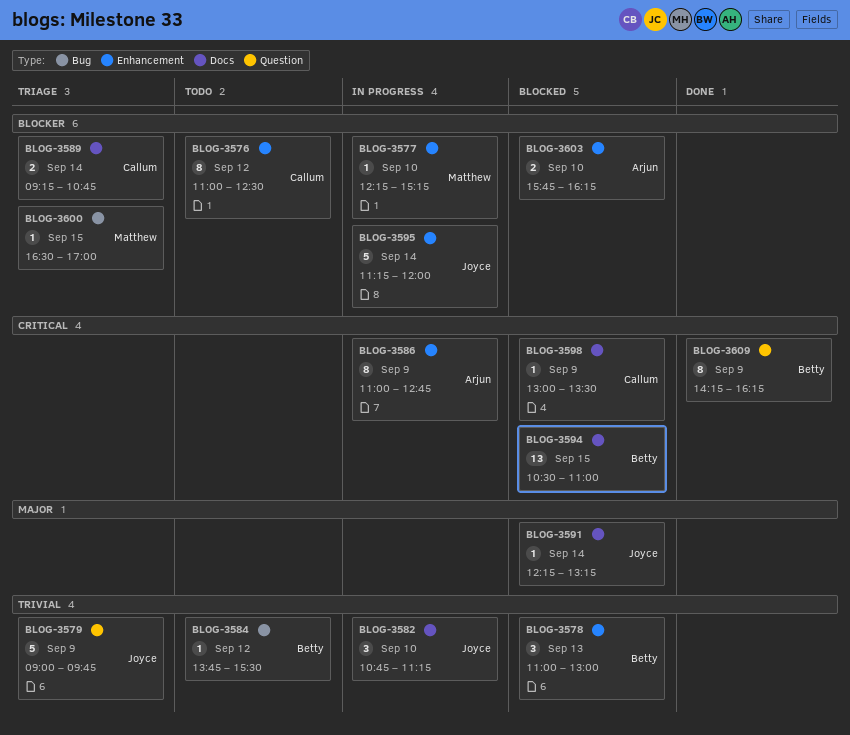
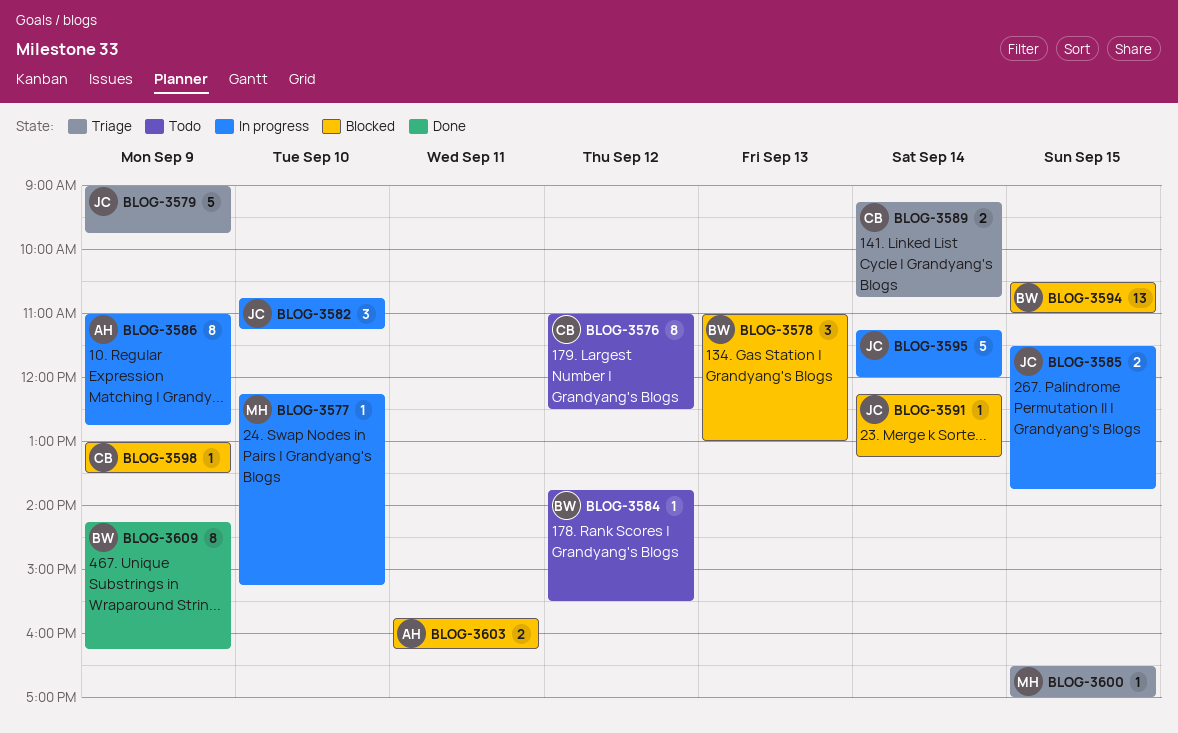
BLOG-3585: none -> present
BLOG-3603, day: Sep 10 -> Sep 11

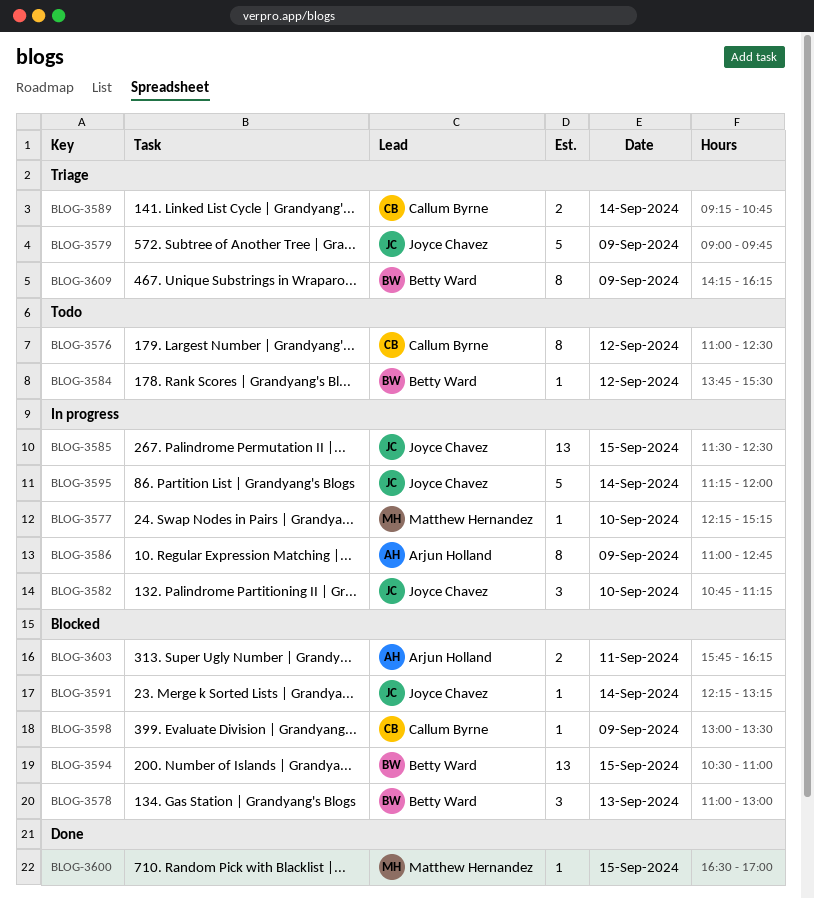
BLOG-3585, estimate: 2 -> 13
BLOG-3585, ends: 13:45 -> 12:30
BLOG-3600, status: Triage -> Done
BLOG-3609, status: Done -> Triage

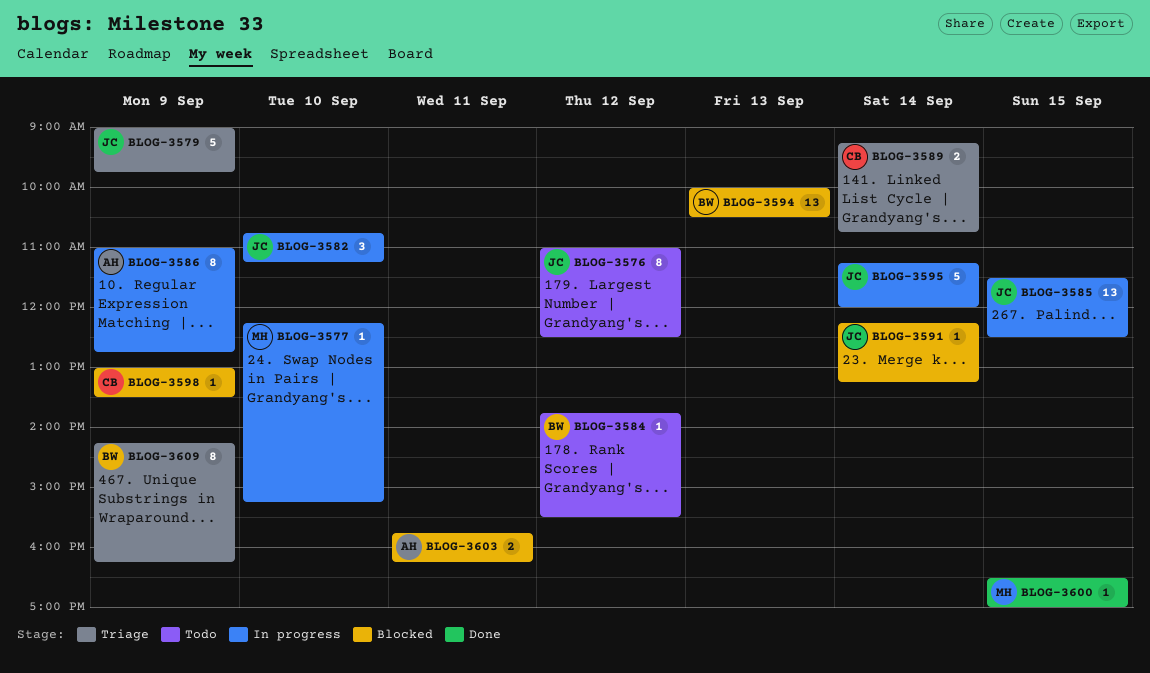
BLOG-3576, owner: Callum Byrne -> Joyce Chavez
BLOG-3578: present -> none
BLOG-3594, day: Sep 15 -> Sep 13
BLOG-3594, begins: 10:30 -> 10:00
BLOG-3594, ends: 11:00 -> 10:30

